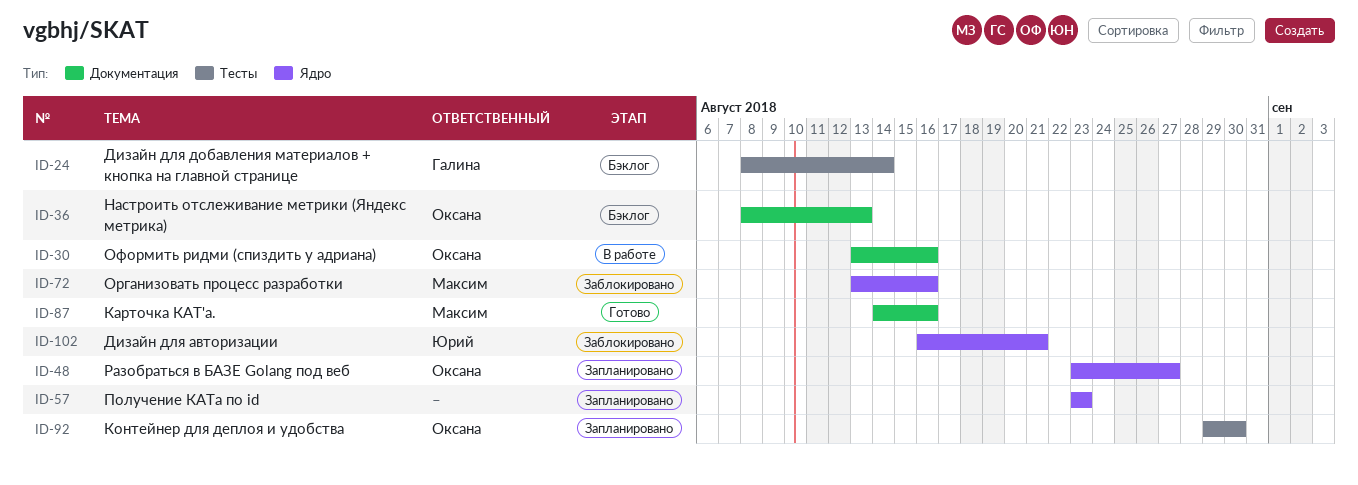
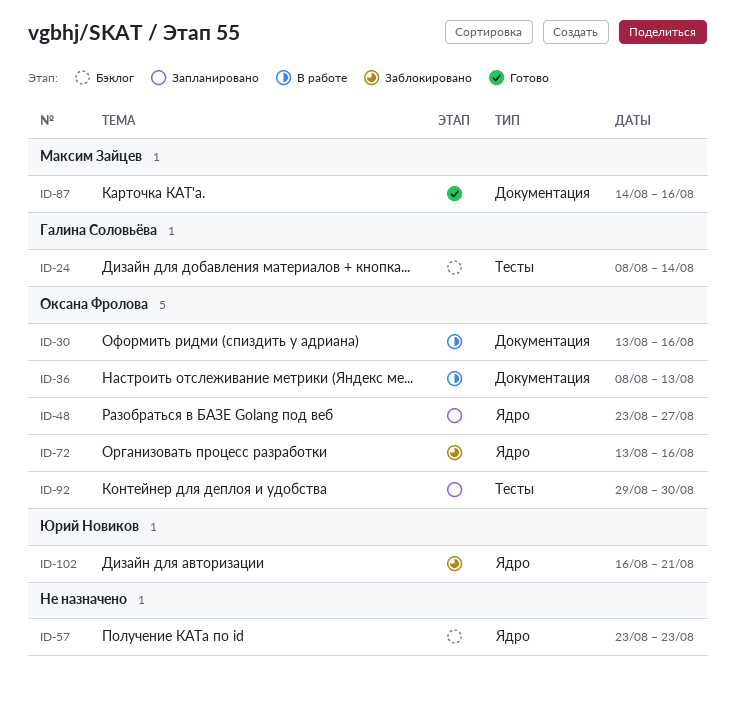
ID-36, status: Бэклог -> В работе
ID-57, status: Запланировано -> Бэклог
ID-72, owner: Максим Зайцев -> Оксана Фролова

